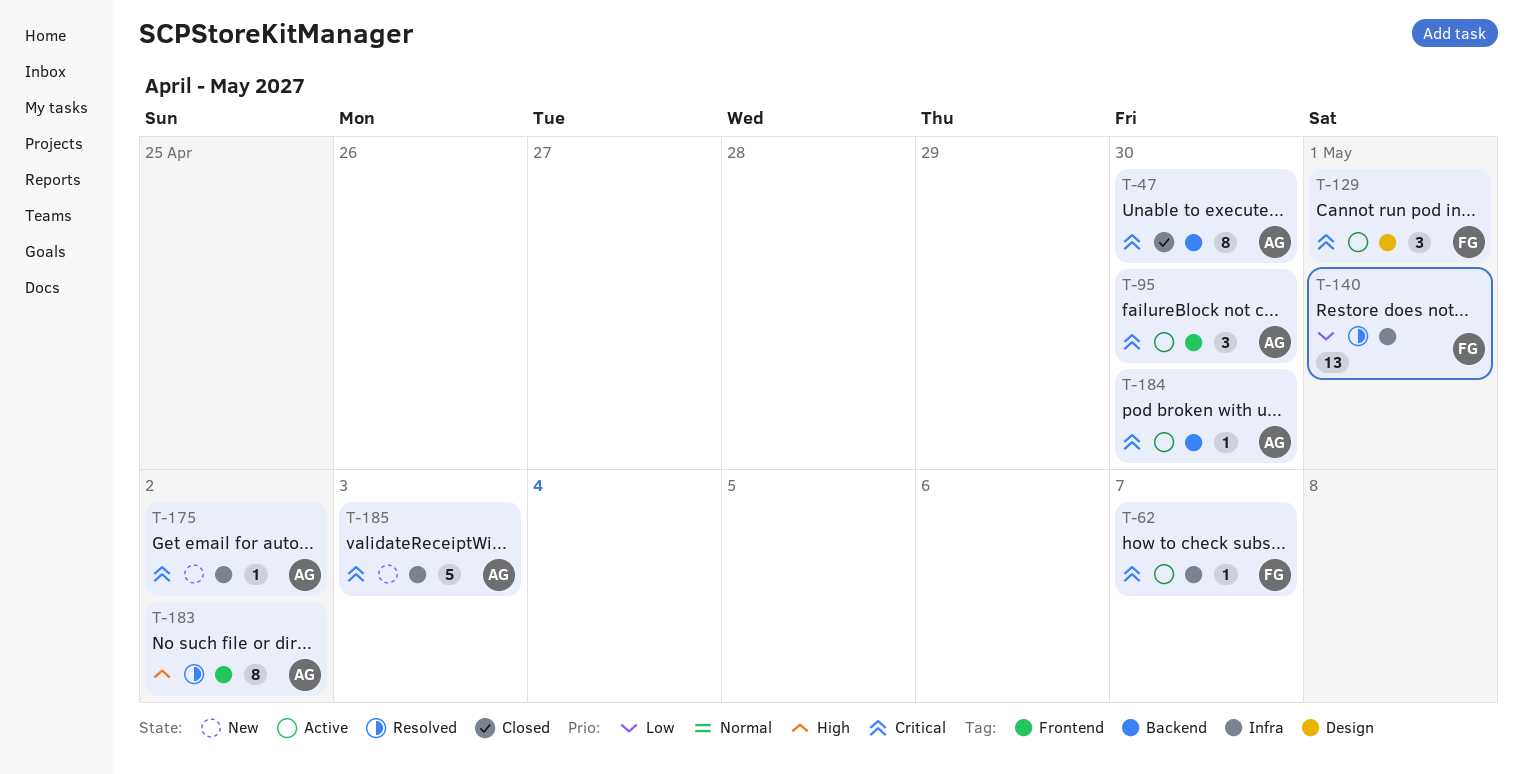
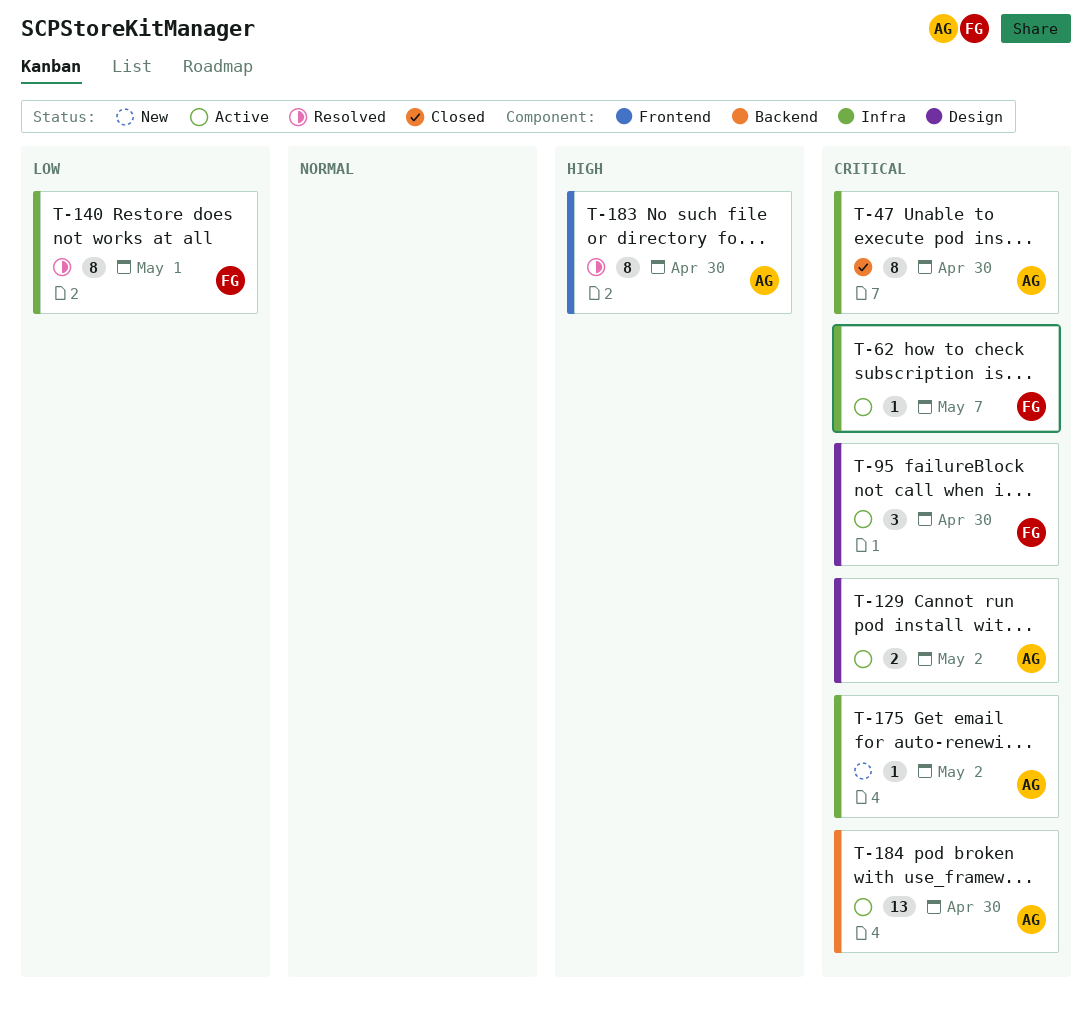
T-47, label: Backend -> Infra
T-95, owner: AG -> FG
T-95, label: Frontend -> Design
T-129, owner: FG -> AG
T-129, estimate: 3 -> 2
T-129, due: May 1 -> May 2
T-140, estimate: 13 -> 8
T-183, due: May 2 -> Apr 30
T-184, estimate: 1 -> 13
T-185: present -> none

